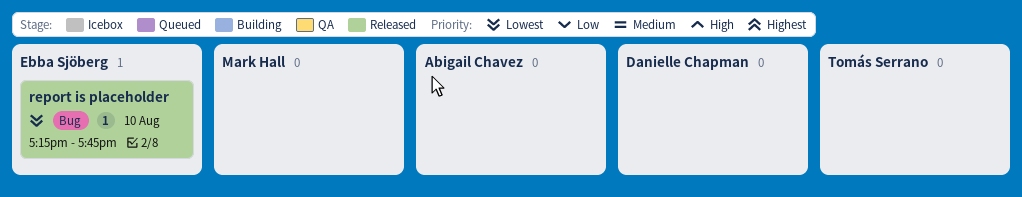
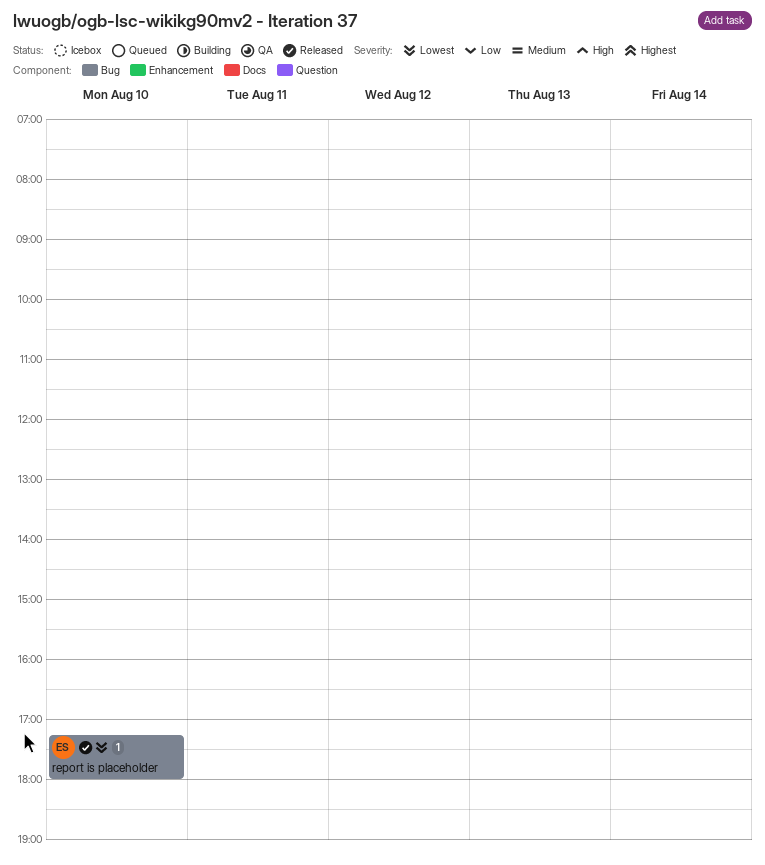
report is placeholder, ends: 17:45 -> 18:00

